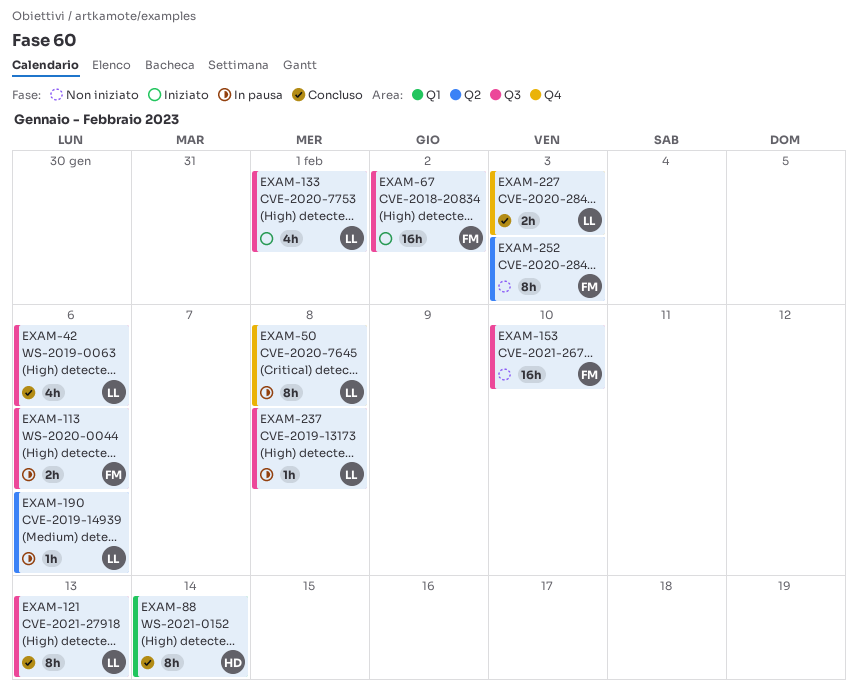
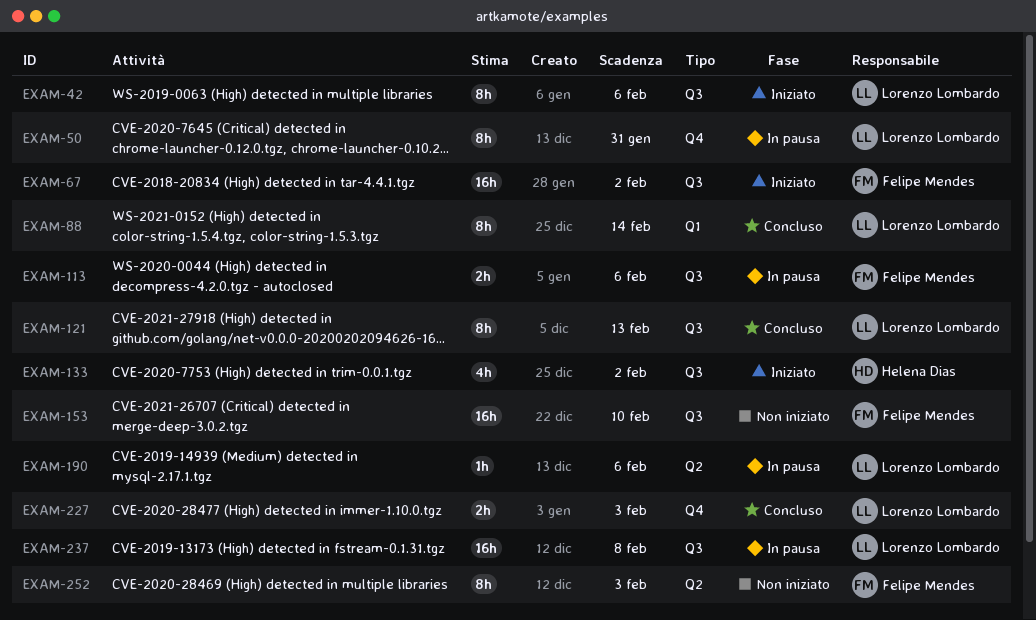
EXAM-42, status: Concluso -> Iniziato
EXAM-42, estimate: 4h -> 8h
EXAM-50, due: Feb 8 -> Jan 31
EXAM-88, owner: Helena Dias -> Lorenzo Lombardo
EXAM-133, owner: Lorenzo Lombardo -> Helena Dias
EXAM-133, due: Feb 1 -> Feb 2
EXAM-237, estimate: 1h -> 16h

